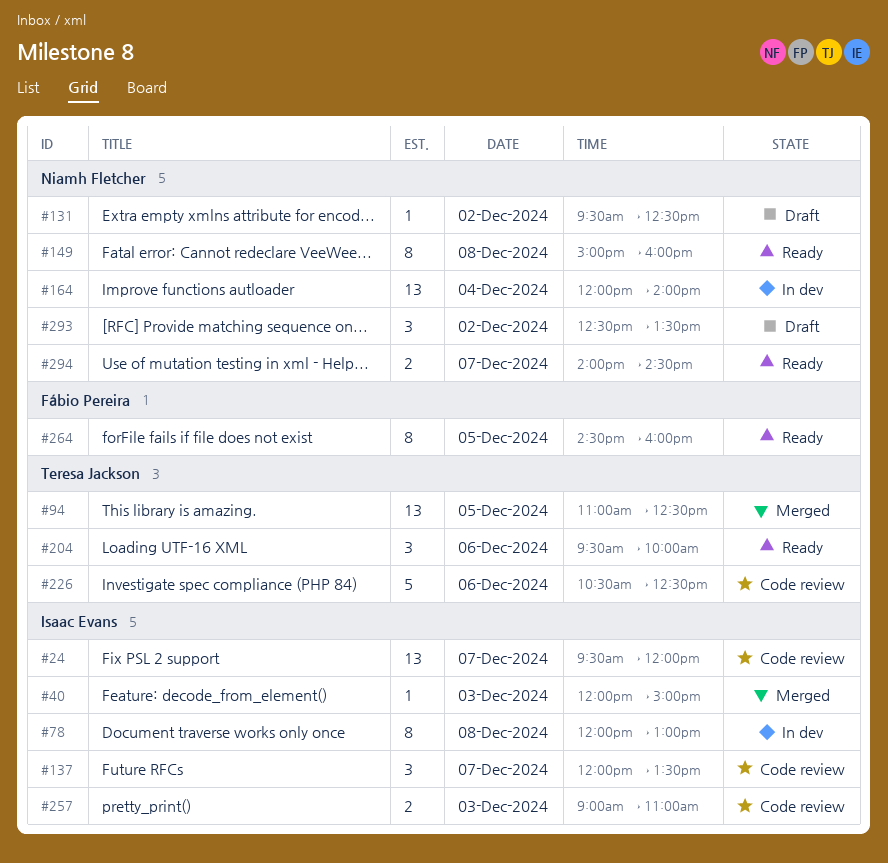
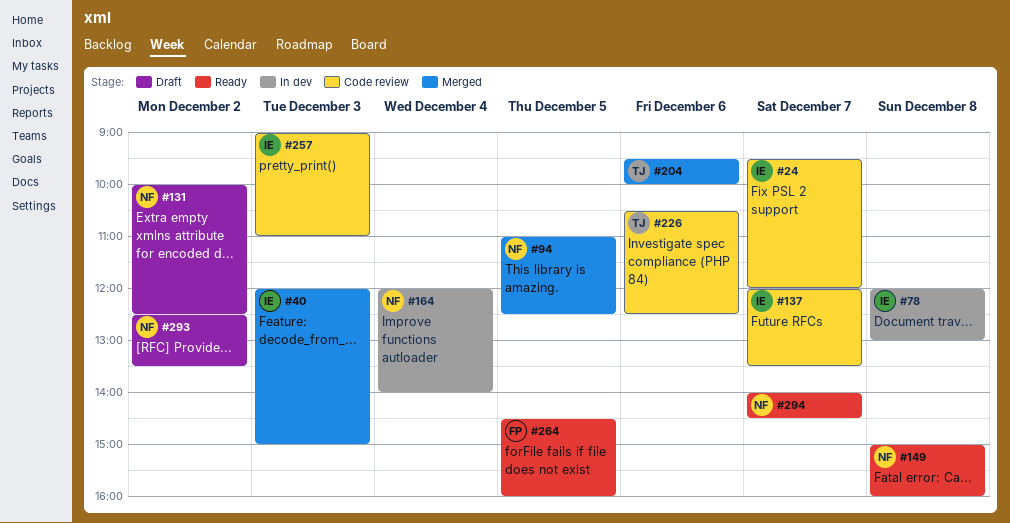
#94, owner: Teresa Jackson -> Niamh Fletcher
#131, begins: 09:30 -> 10:00
#204, status: Ready -> Merged

